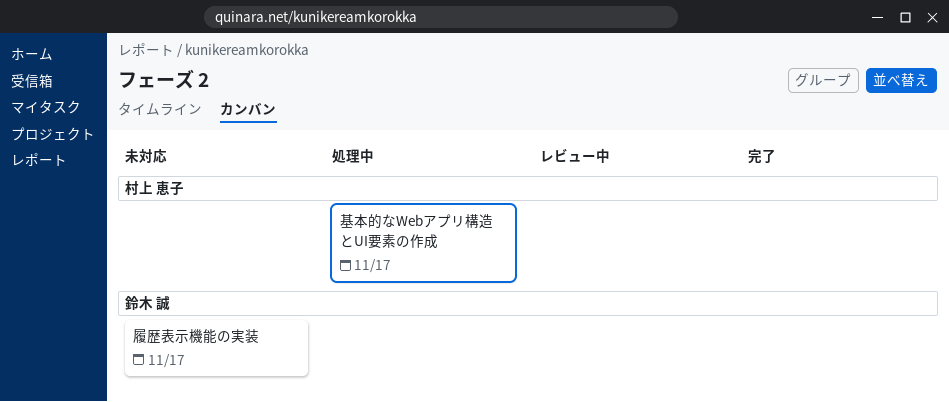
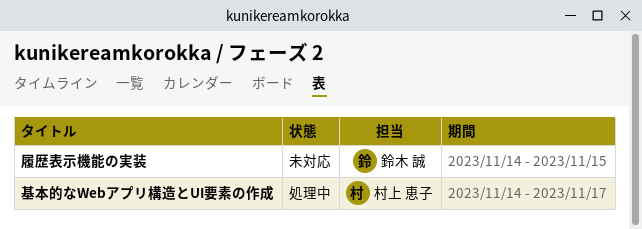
履歴表示機能の実装, due: Nov 17 -> Nov 15

